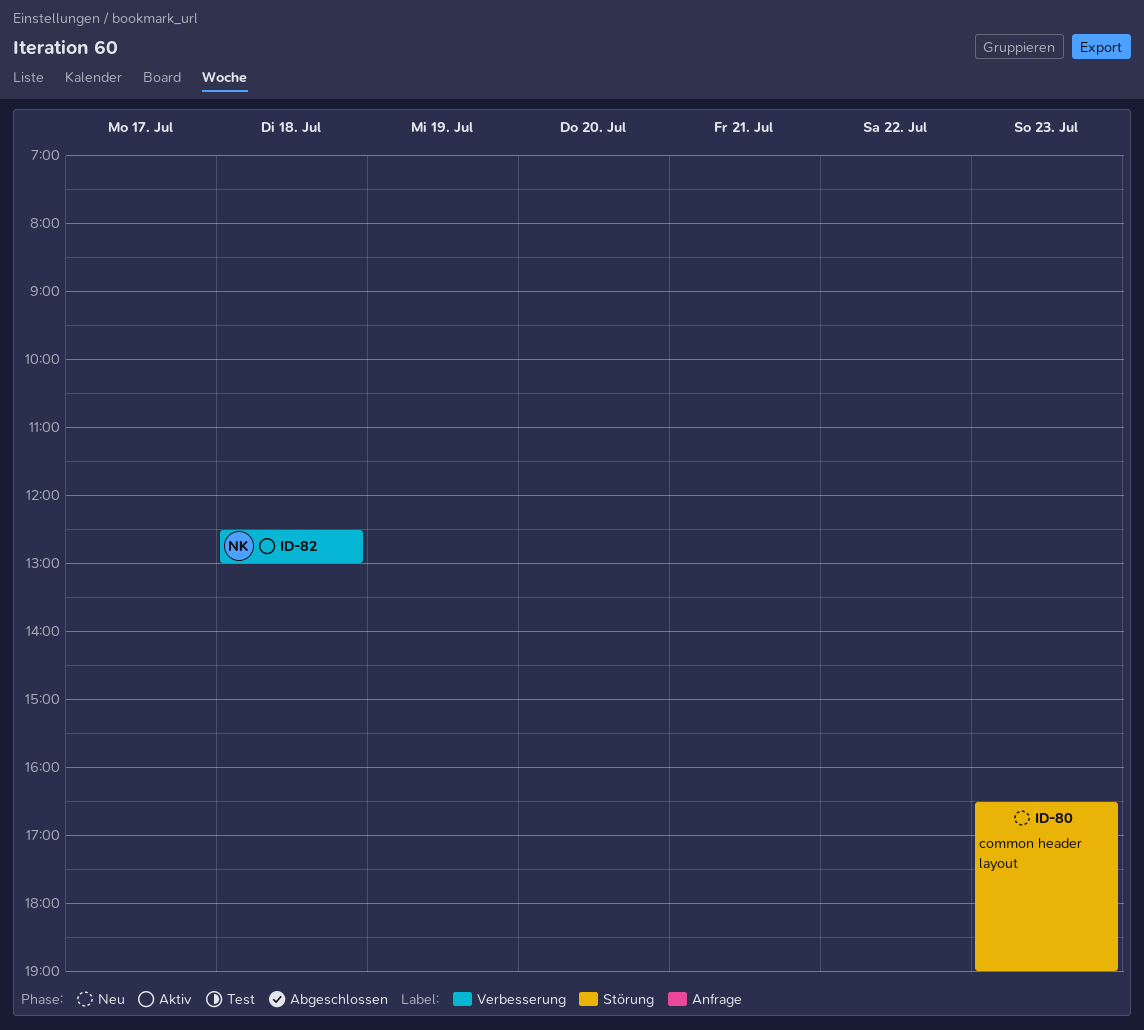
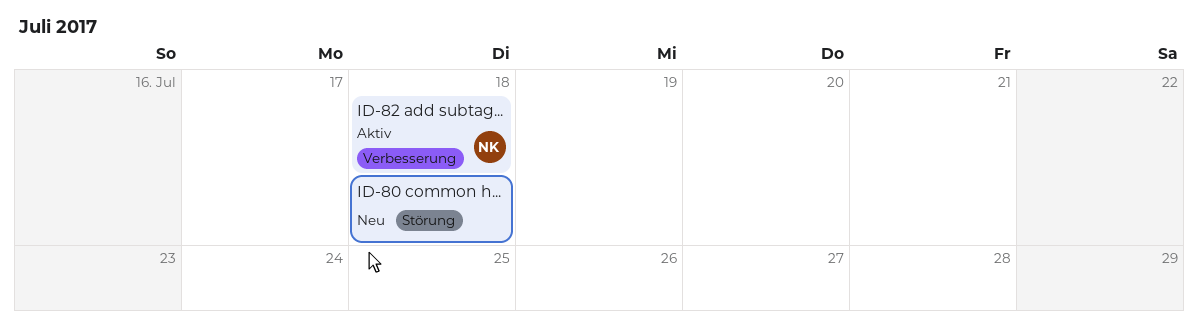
ID-80, day: Jul 23 -> Jul 18

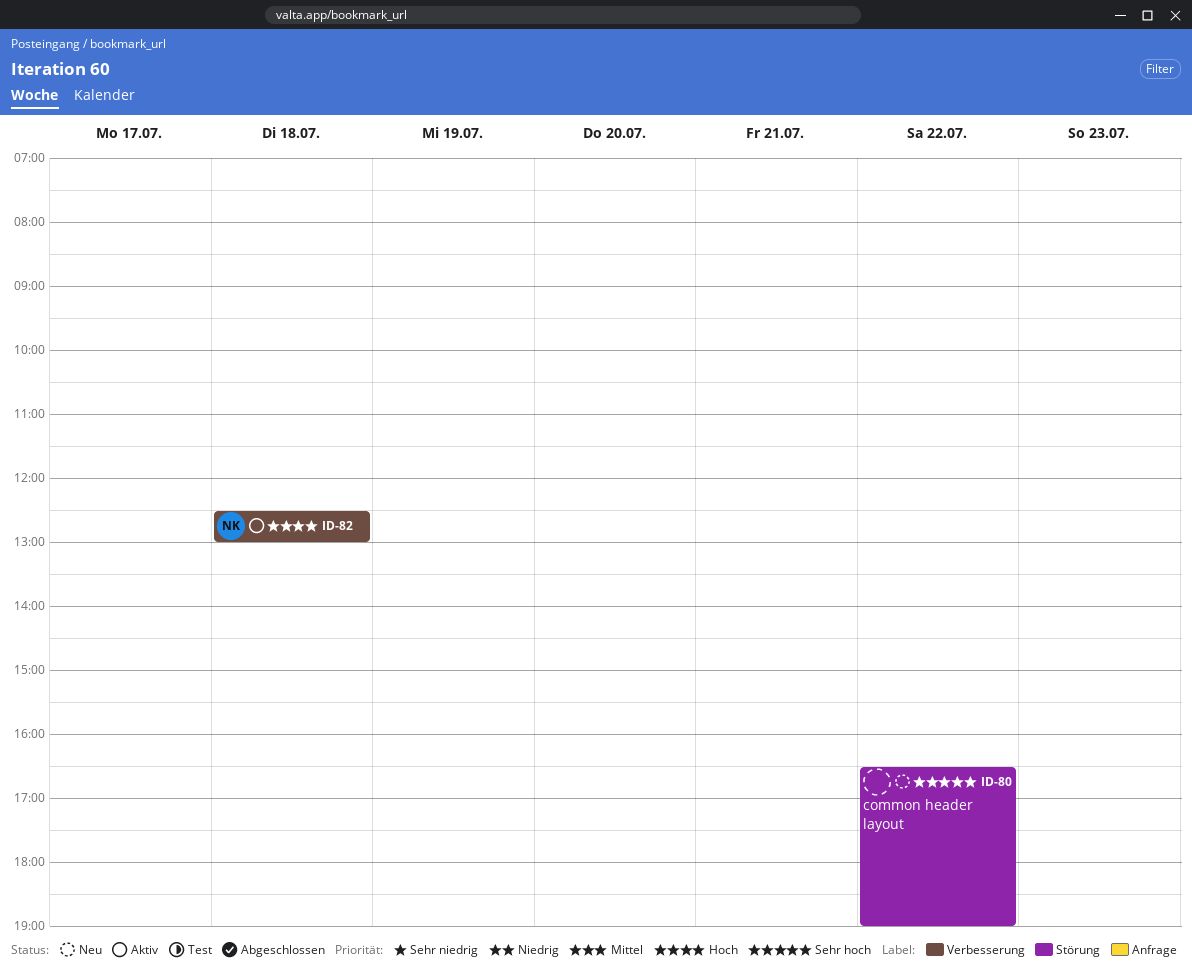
ID-80, day: Jul 18 -> Jul 22

